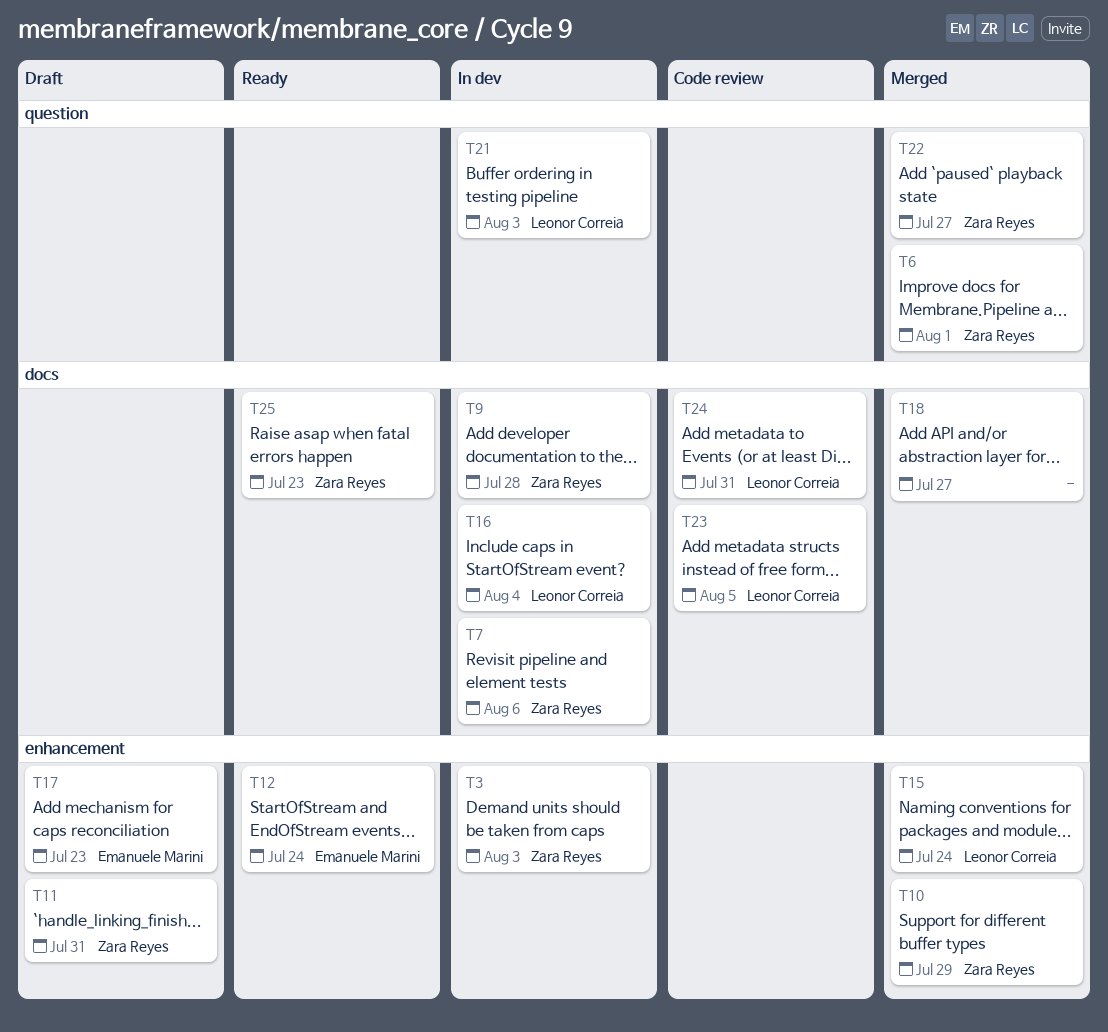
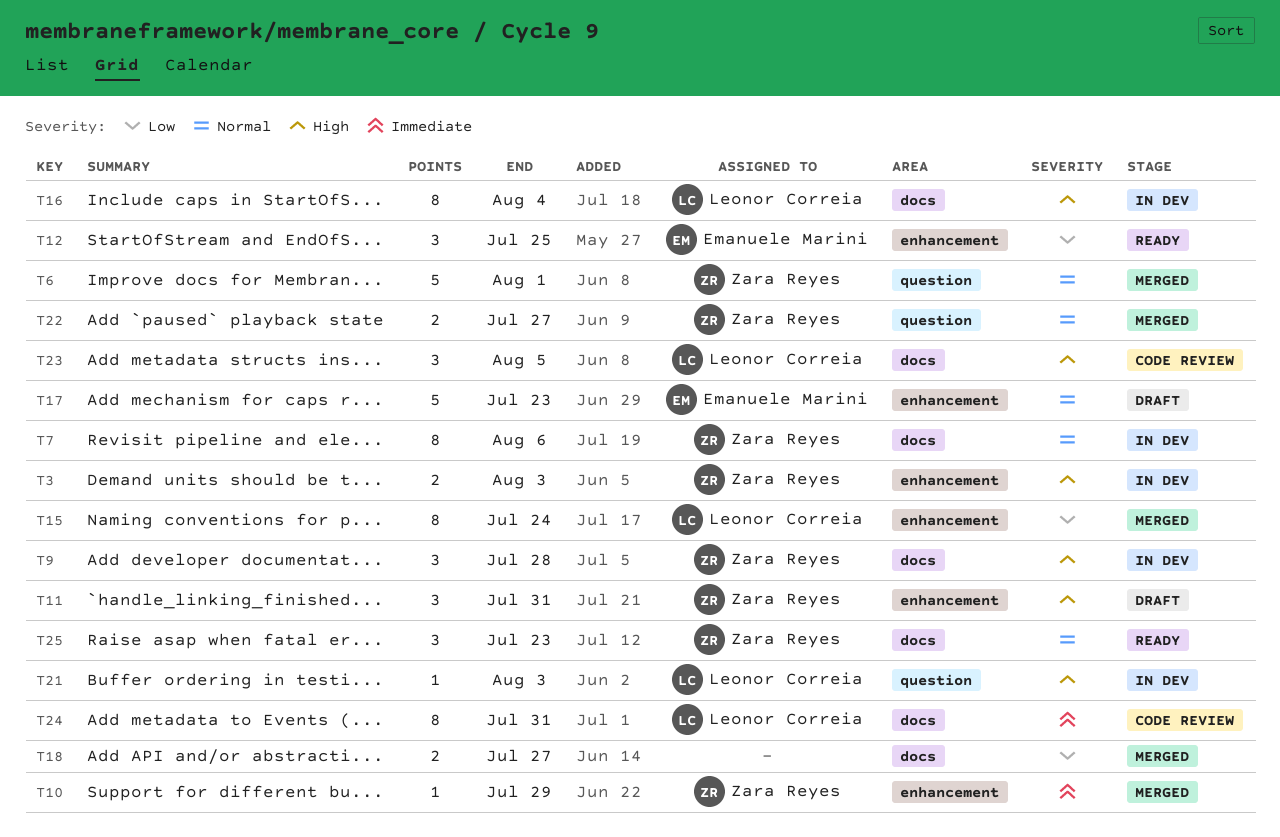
T12, due: Jul 24 -> Jul 25

